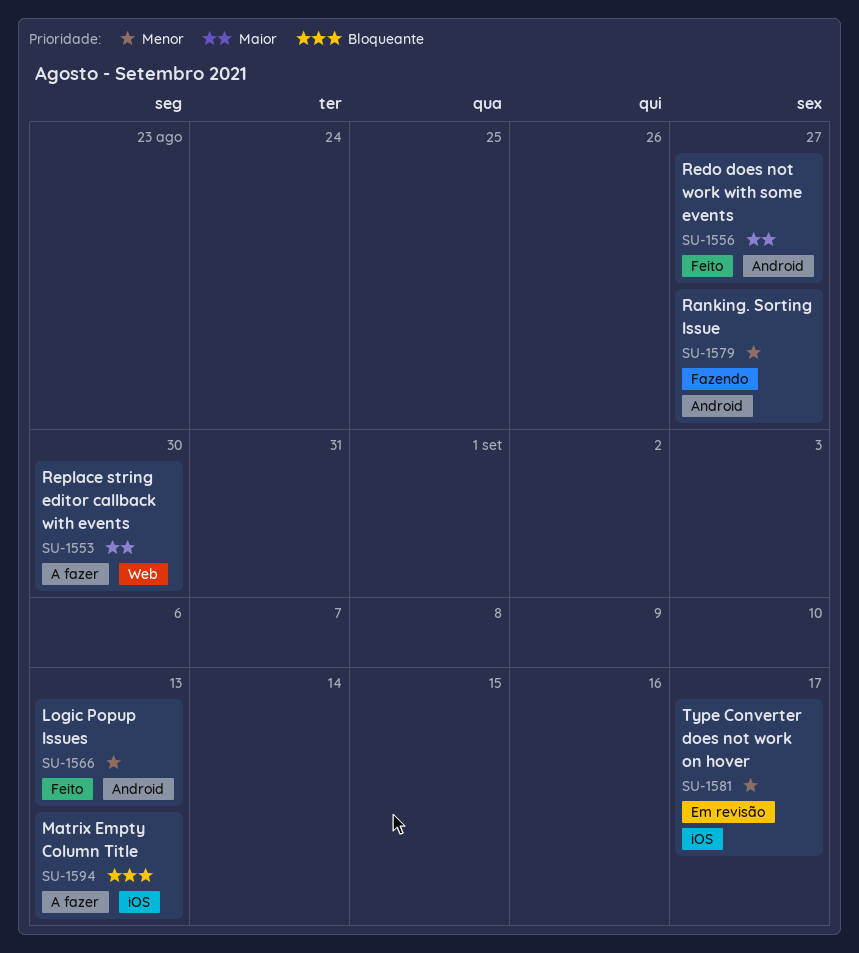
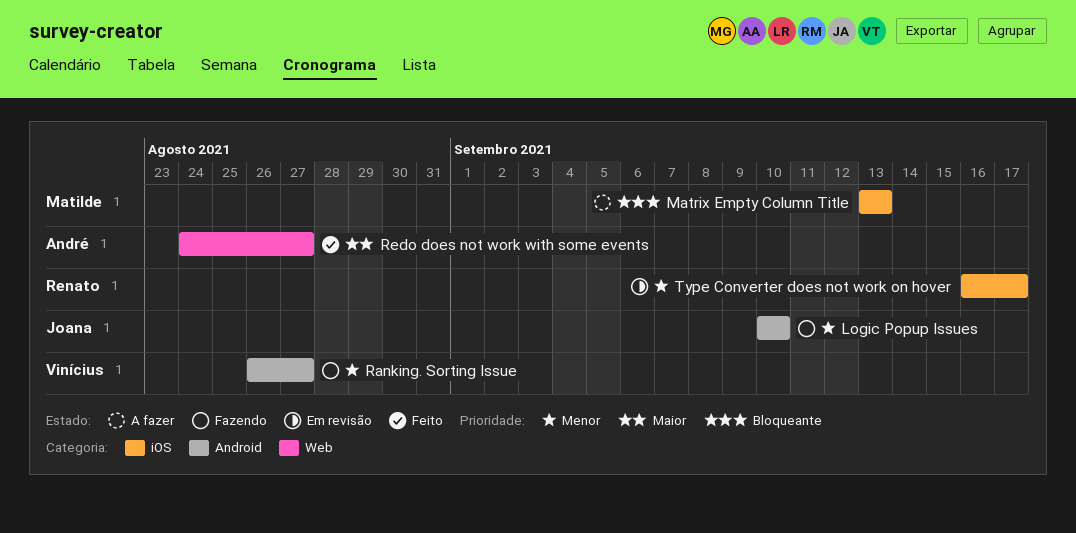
Logic Popup Issues, status: Feito -> Fazendo
Logic Popup Issues, due: Sep 13 -> Sep 10
Redo does not work with some events, label: Android -> Web
Replace string editor callback with events: present -> none

